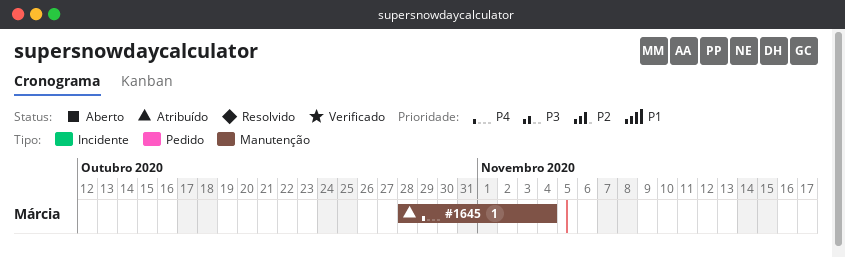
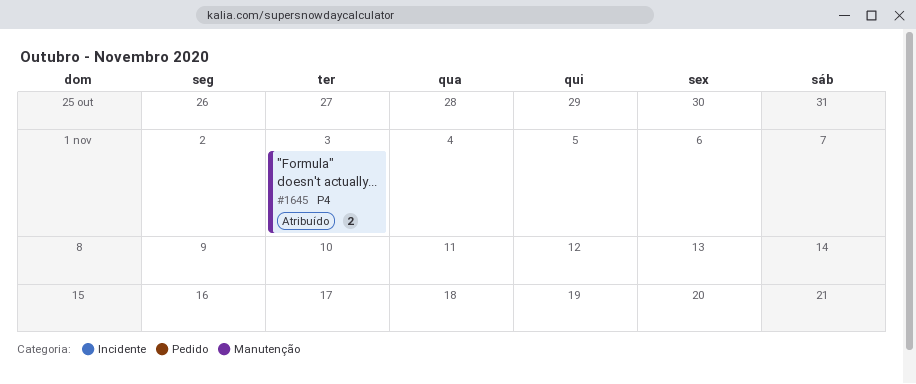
#1645, estimate: 1 -> 2
#1645, due: Nov 4 -> Nov 3

